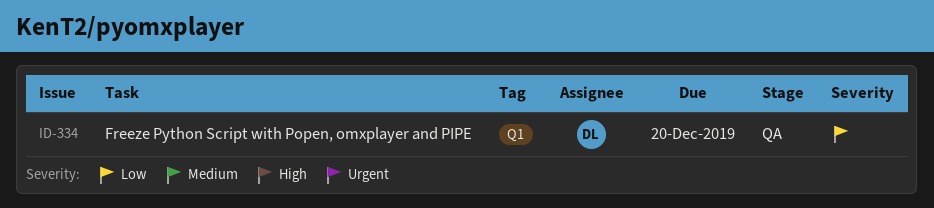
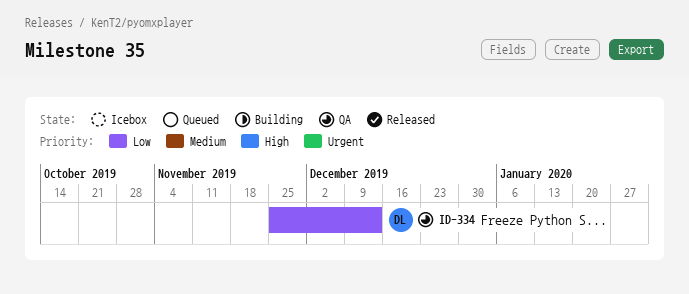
ID-334, due: Dec 20 -> Dec 13

